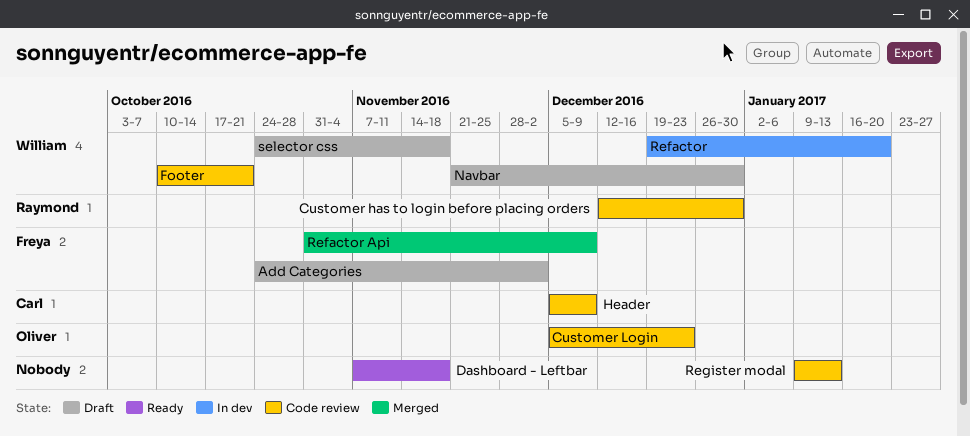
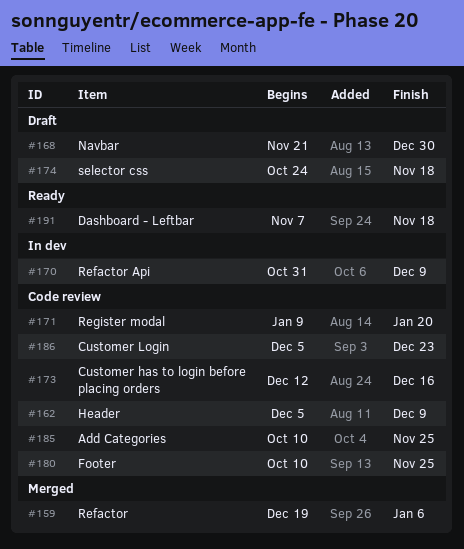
Add Categories, status: Draft -> Code review
Add Categories, start: Oct 24 -> Oct 10
Add Categories, due: Dec 2 -> Nov 25
Customer has to login before placing orders, due: Dec 30 -> Dec 16
Footer, due: Oct 21 -> Nov 25
Refactor, status: In dev -> Merged
Refactor, due: Jan 20 -> Jan 6
Refactor Api, status: Merged -> In dev
Register modal, due: Jan 13 -> Jan 20

